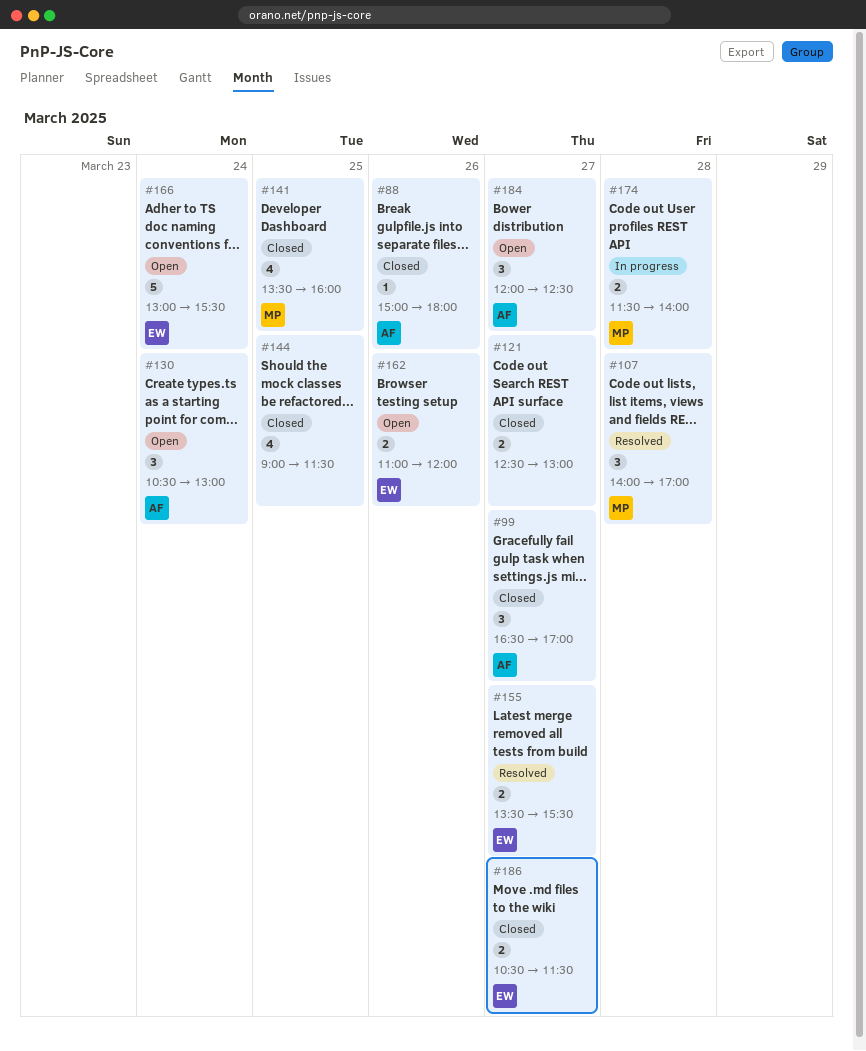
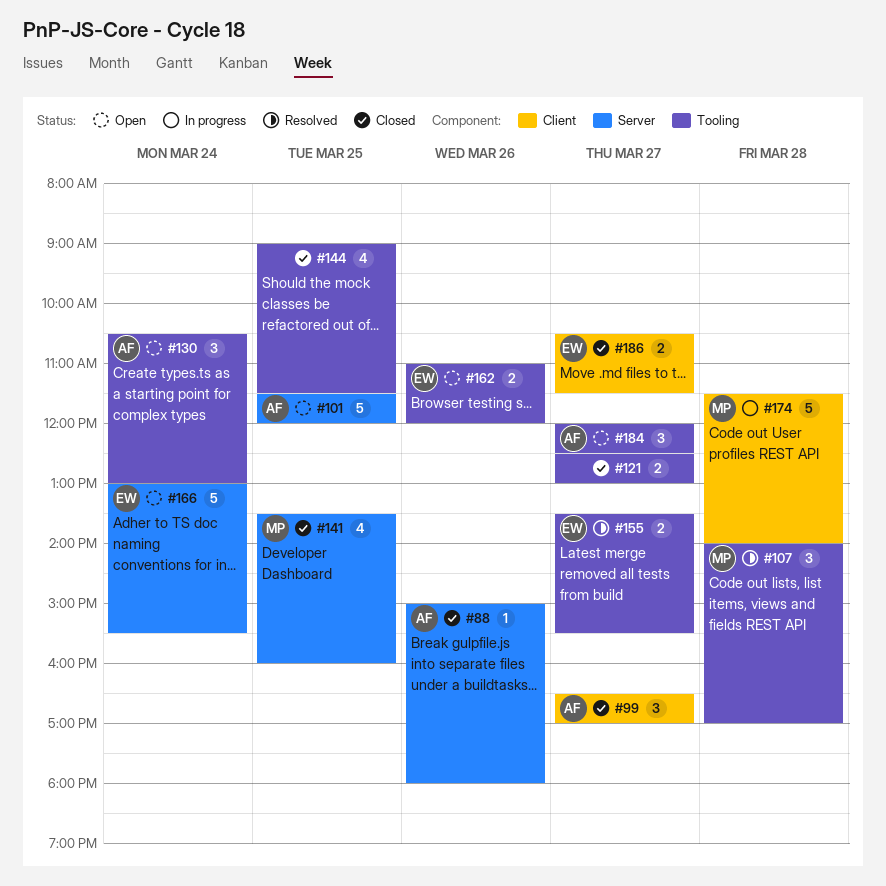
#101: none -> present
#174, estimate: 2 -> 5

